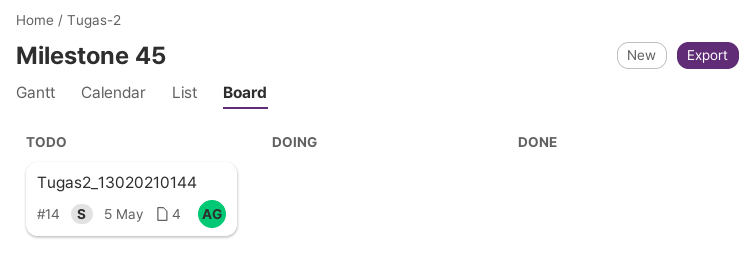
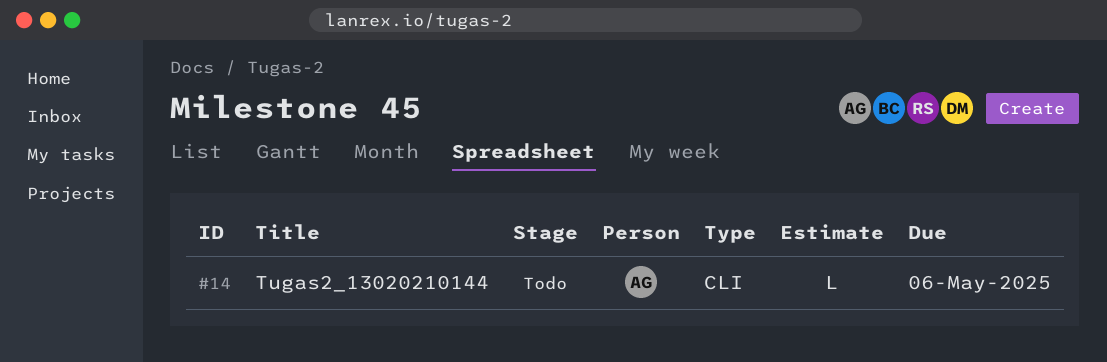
#14, estimate: S -> L
#14, due: May 5 -> May 6

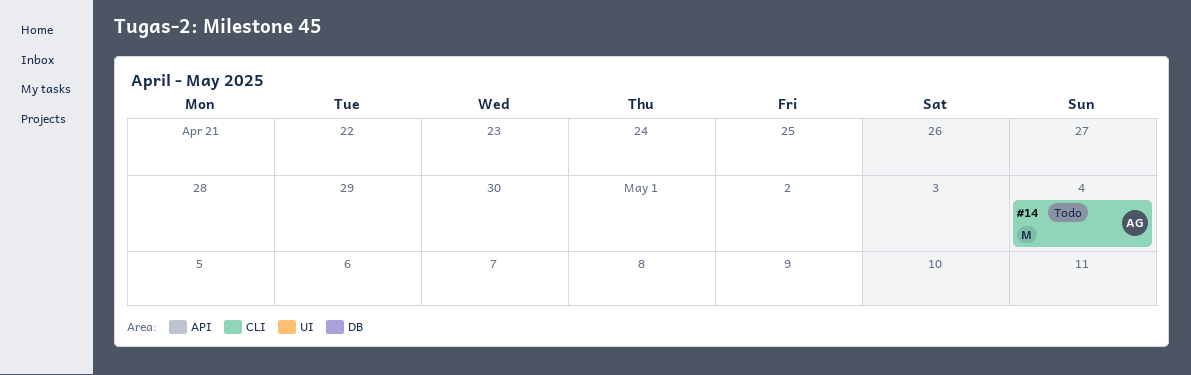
#14, estimate: L -> M
#14, due: May 6 -> May 4

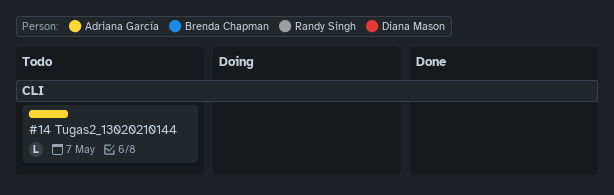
#14, estimate: M -> L
#14, due: May 4 -> May 7

